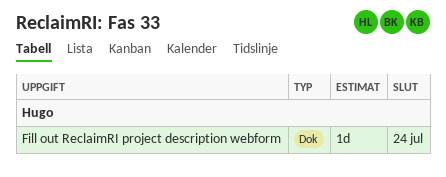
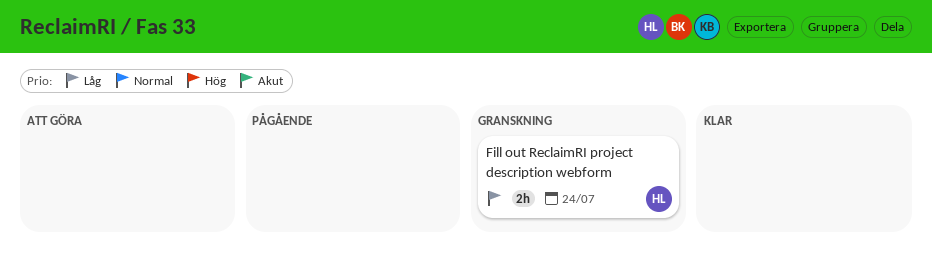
Fill out ReclaimRI project description webform, estimate: 1d -> 2h

